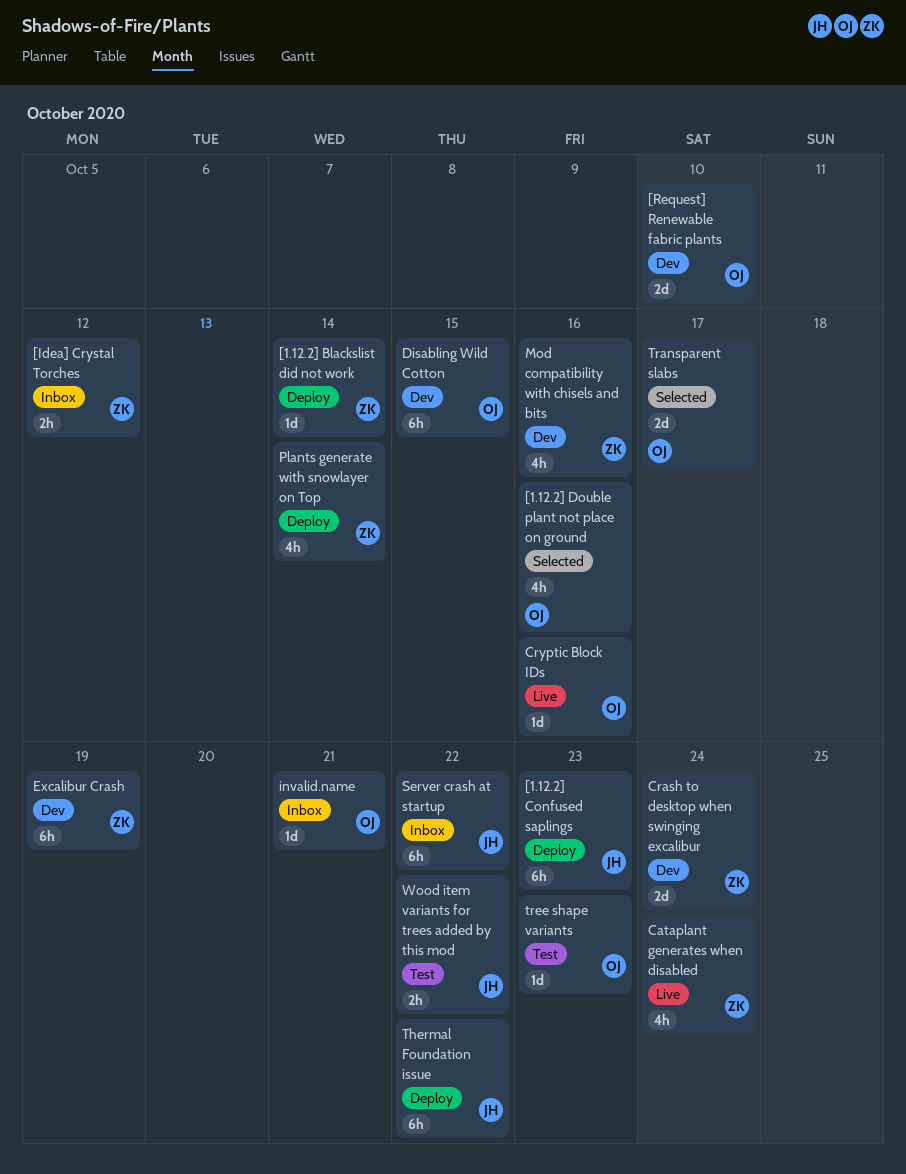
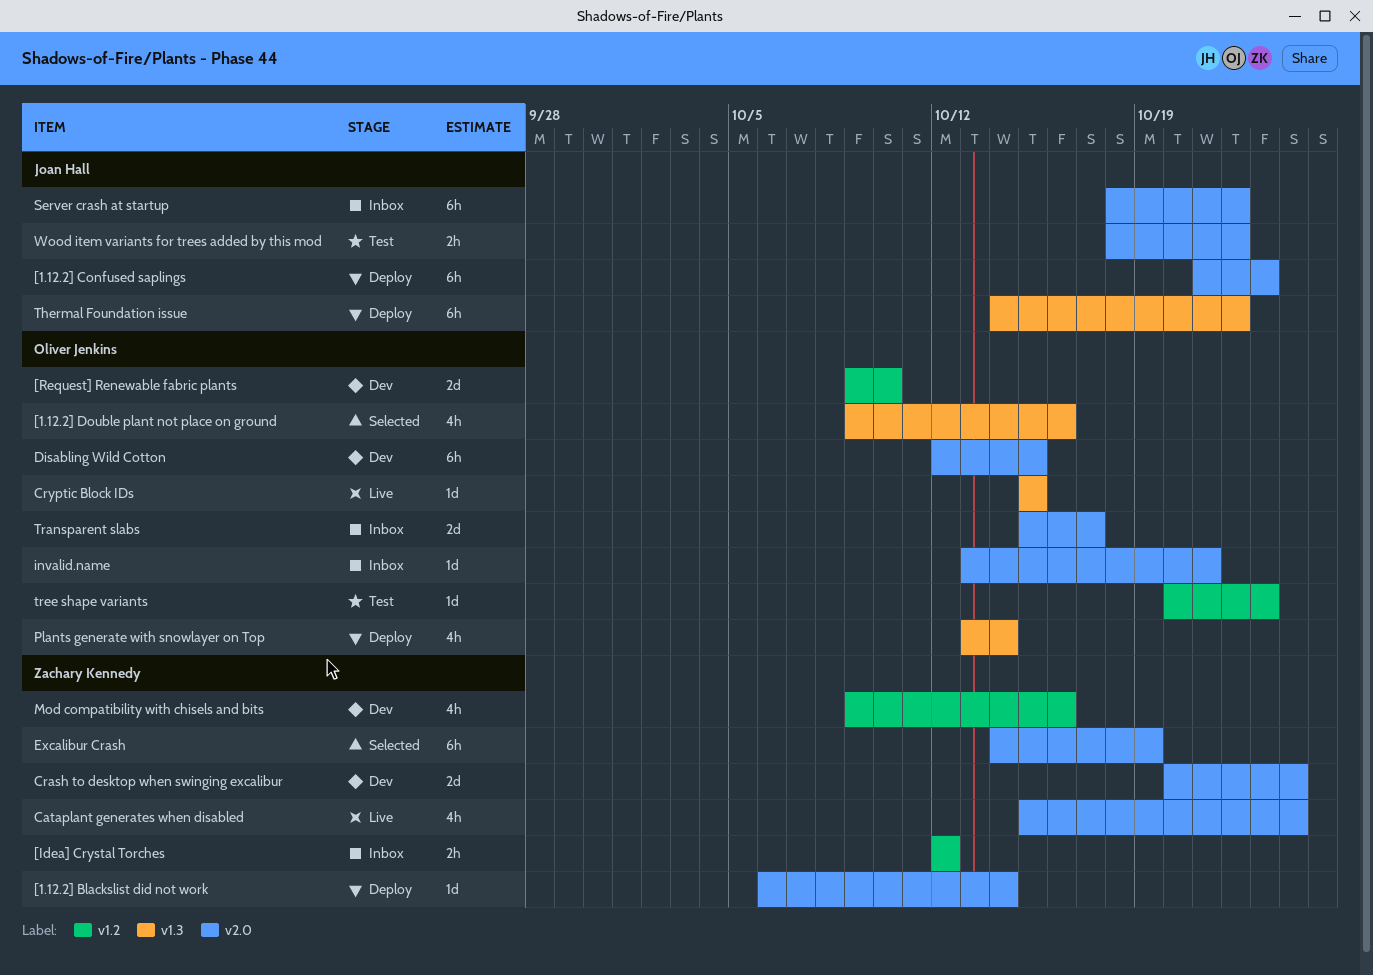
Cryptic Block IDs, due: Oct 16 -> Oct 15
Excalibur Crash, status: Dev -> Selected
Plants generate with snowlayer on Top, owner: Zachary Kennedy -> Oliver Jenkins
Transparent slabs, status: Selected -> Inbox

